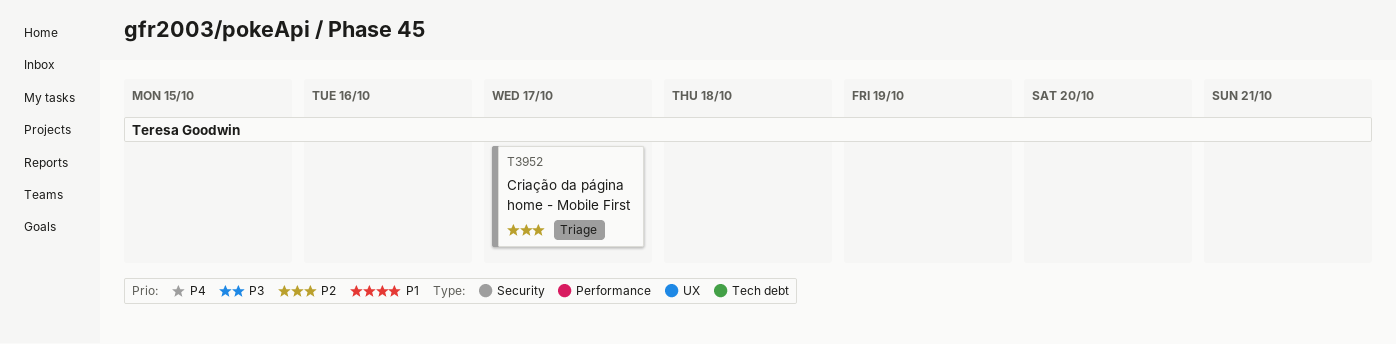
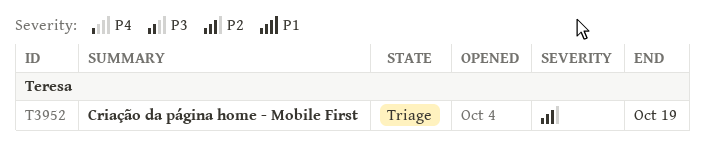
T3952, due: Oct 17 -> Oct 19

